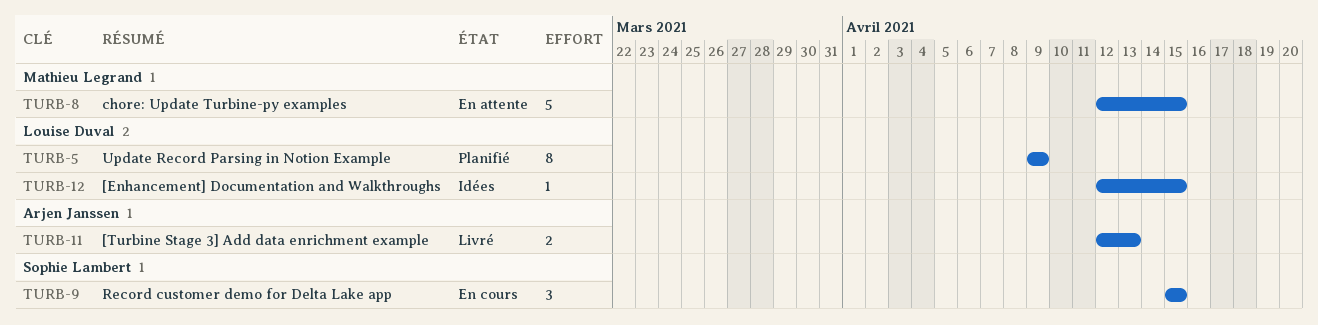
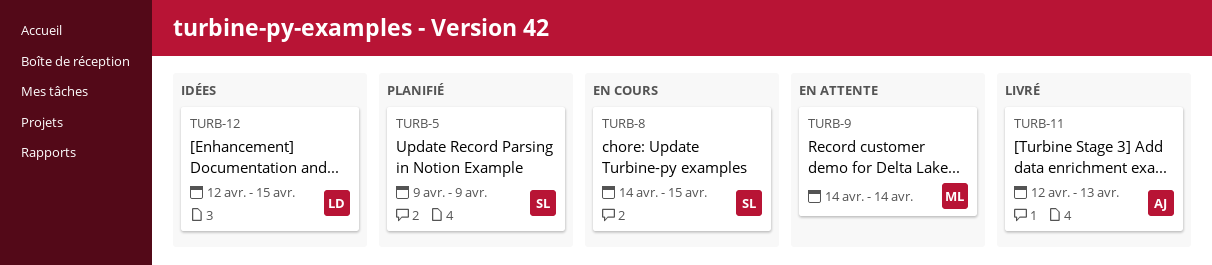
TURB-5, owner: Louise Duval -> Sophie Lambert
TURB-8, status: En attente -> En cours
TURB-8, owner: Mathieu Legrand -> Sophie Lambert
TURB-8, start: Apr 12 -> Apr 14
TURB-9, status: En cours -> En attente
TURB-9, owner: Sophie Lambert -> Mathieu Legrand
TURB-9, start: Apr 15 -> Apr 14
TURB-9, due: Apr 15 -> Apr 14

